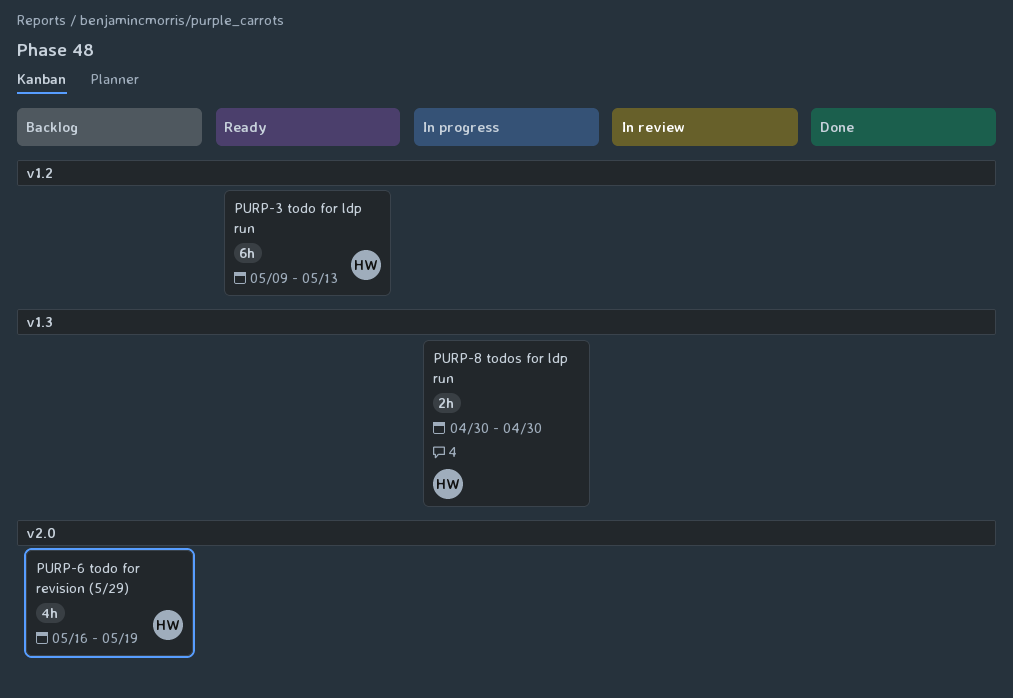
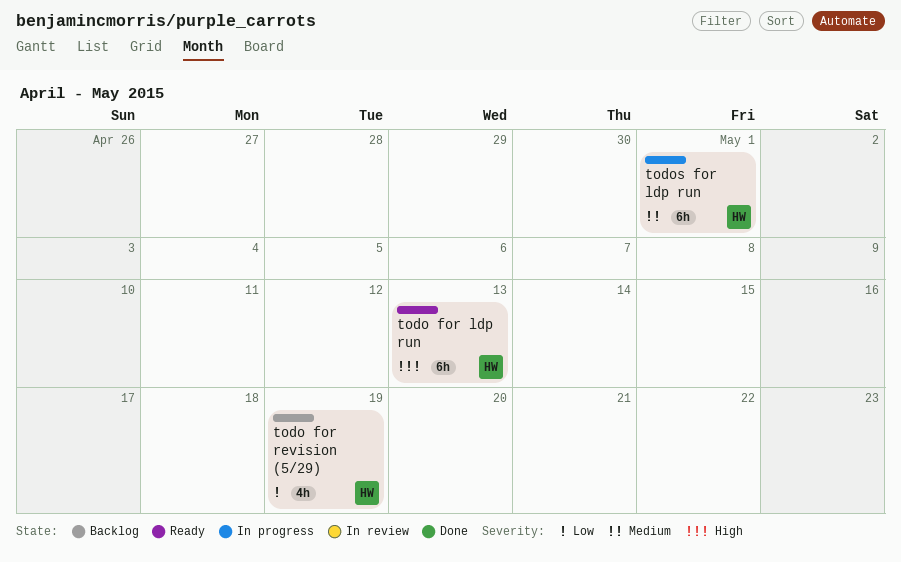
todos for ldp run, estimate: 2h -> 6h
todos for ldp run, due: Apr 30 -> May 1

